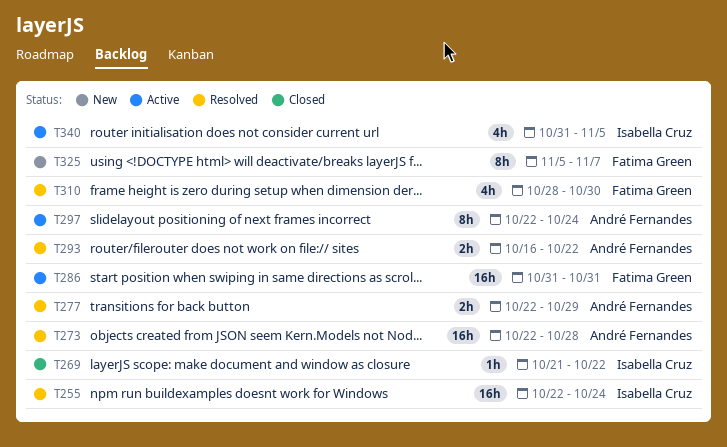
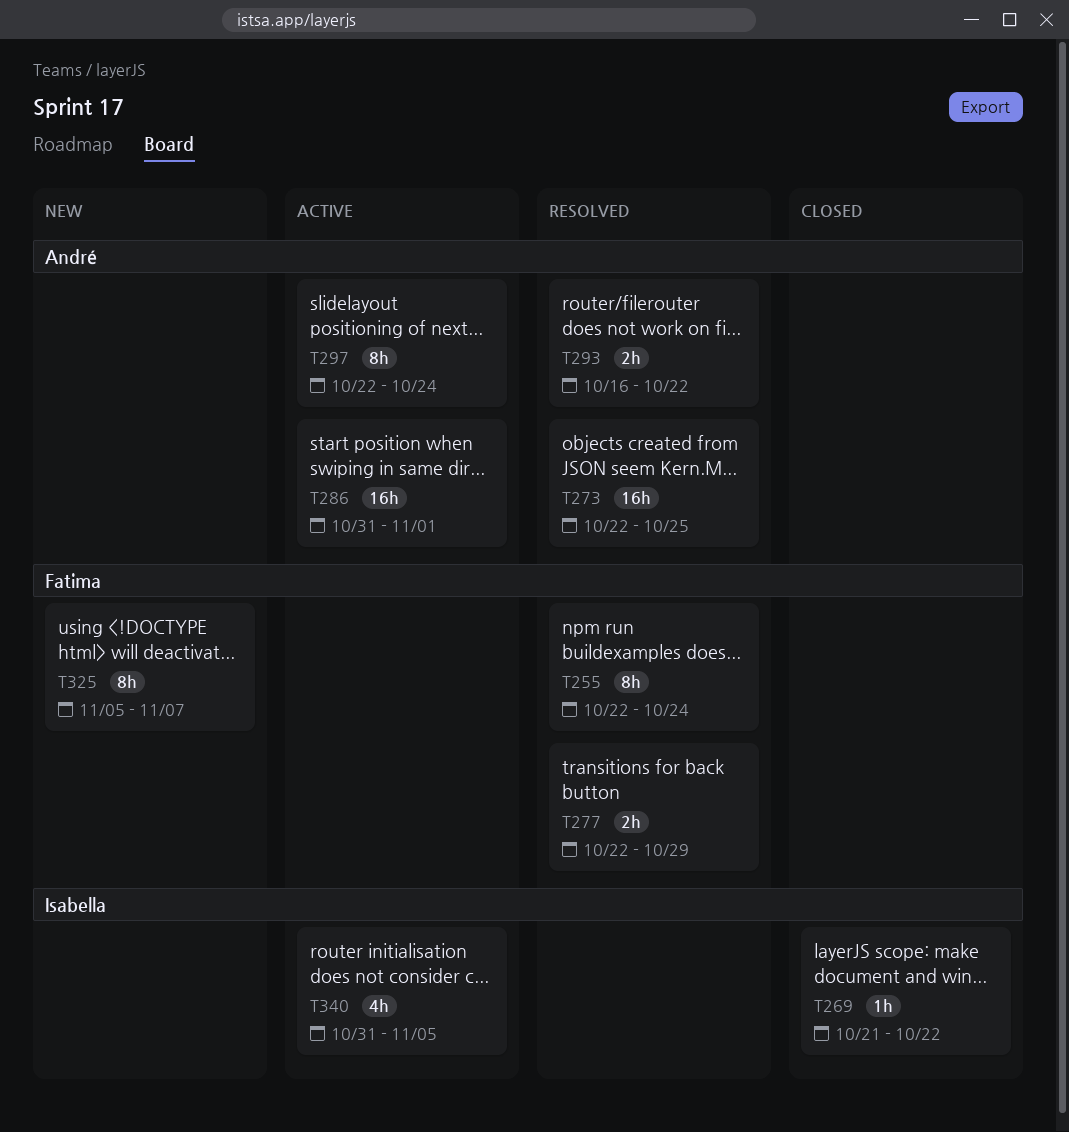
T255, owner: Isabella Cruz -> Fatima Green
T255, estimate: 16h -> 8h
T273, due: Oct 28 -> Oct 25
T277, owner: André Fernandes -> Fatima Green
T286, owner: Fatima Green -> André Fernandes
T286, due: Oct 31 -> Nov 1
T310: present -> none

